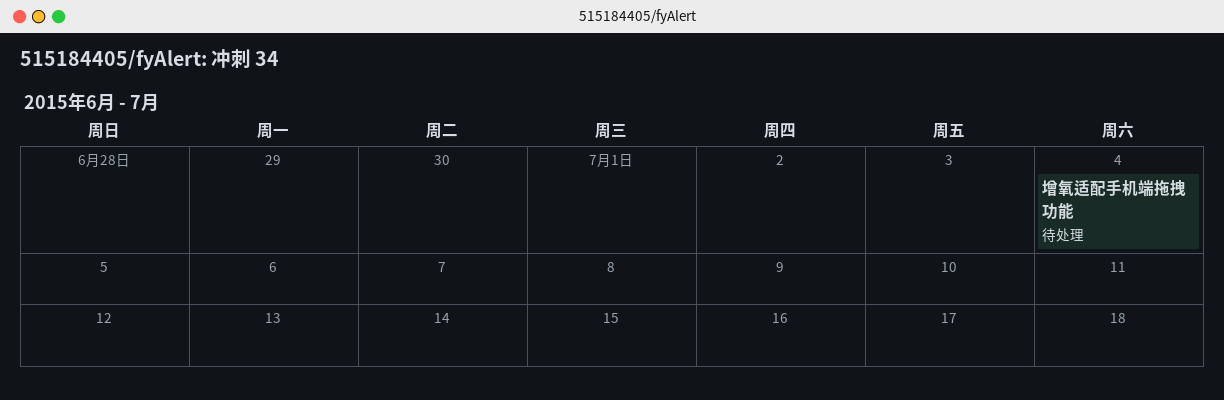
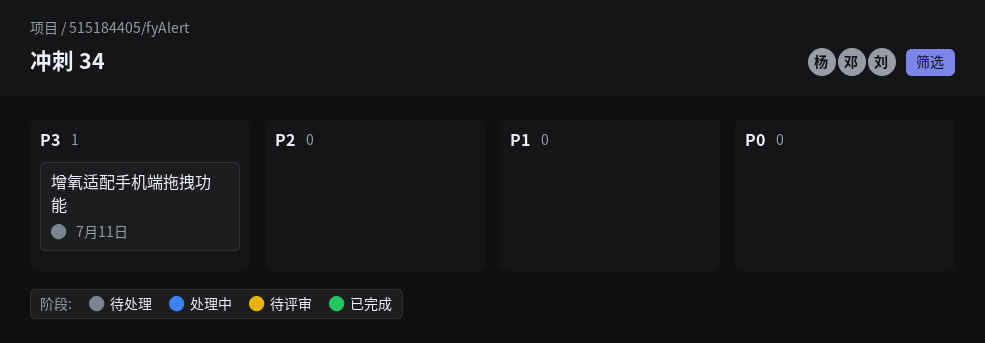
增氧适配手机端拖拽功能, due: Jul 4 -> Jul 11

